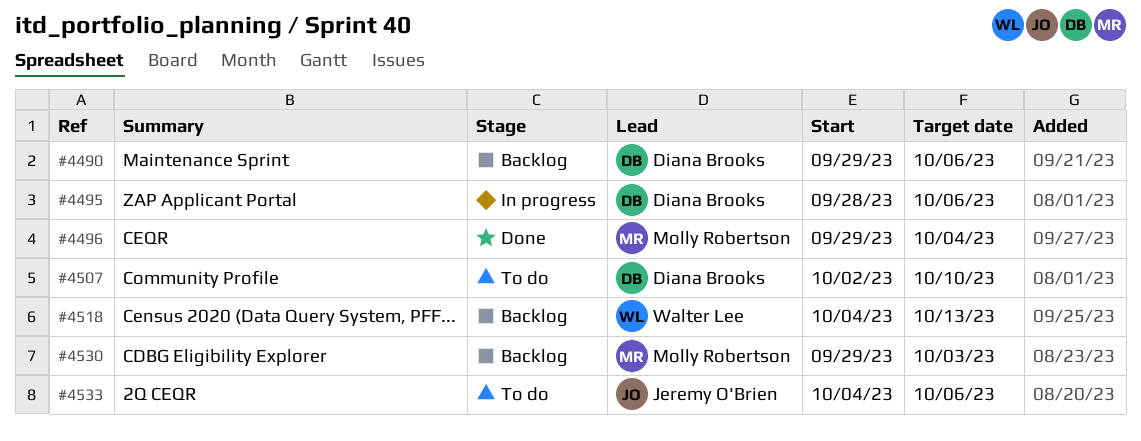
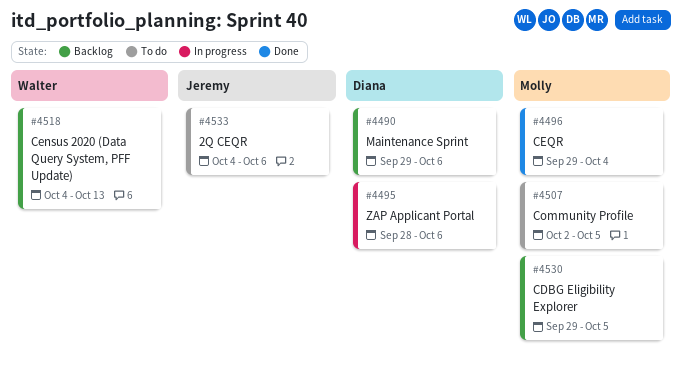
#4507, owner: Diana Brooks -> Molly Robertson
#4507, due: Oct 10 -> Oct 5
#4530, due: Oct 3 -> Oct 5

